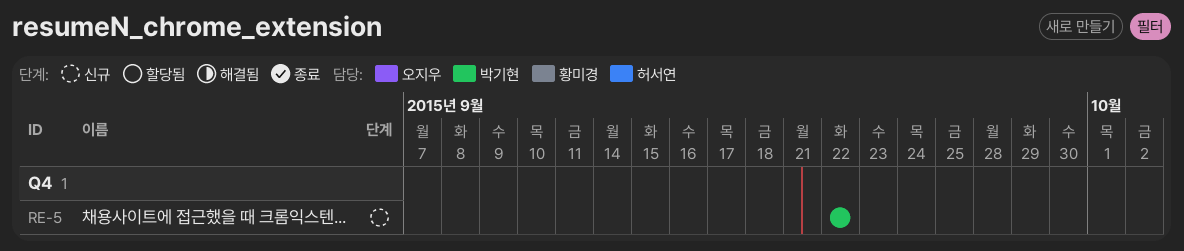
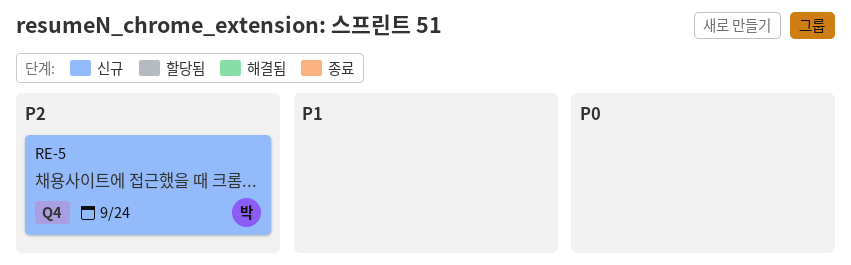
RE-5, due: Sep 22 -> Sep 24

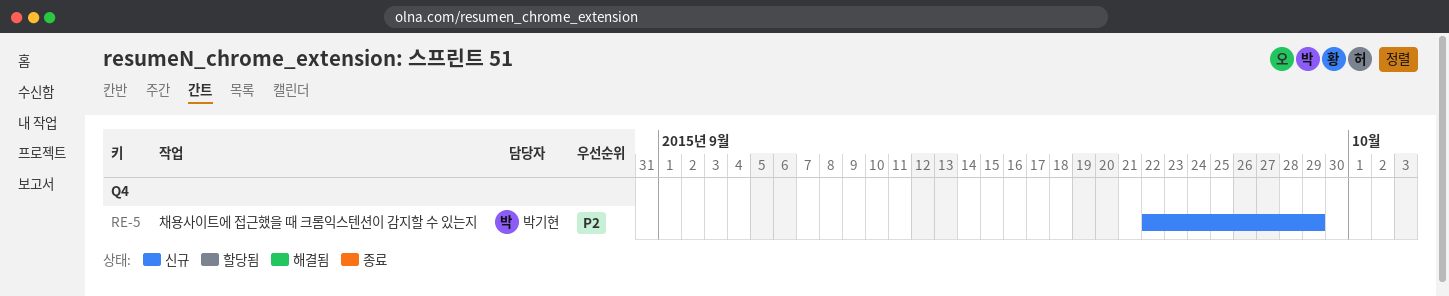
RE-5, due: Sep 24 -> Sep 29

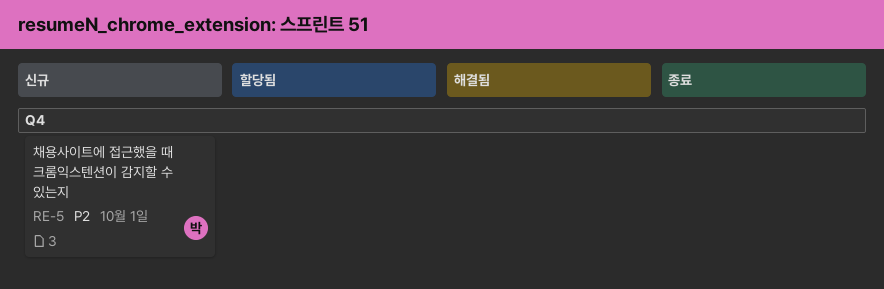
RE-5, due: Sep 29 -> Oct 1

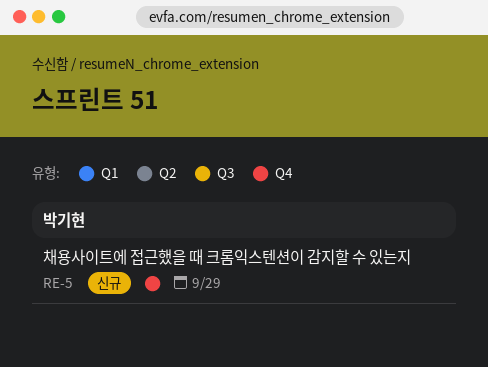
RE-5, due: Oct 1 -> Sep 29

